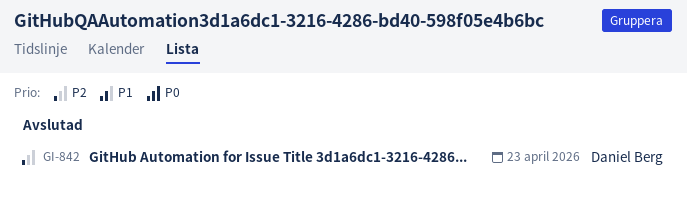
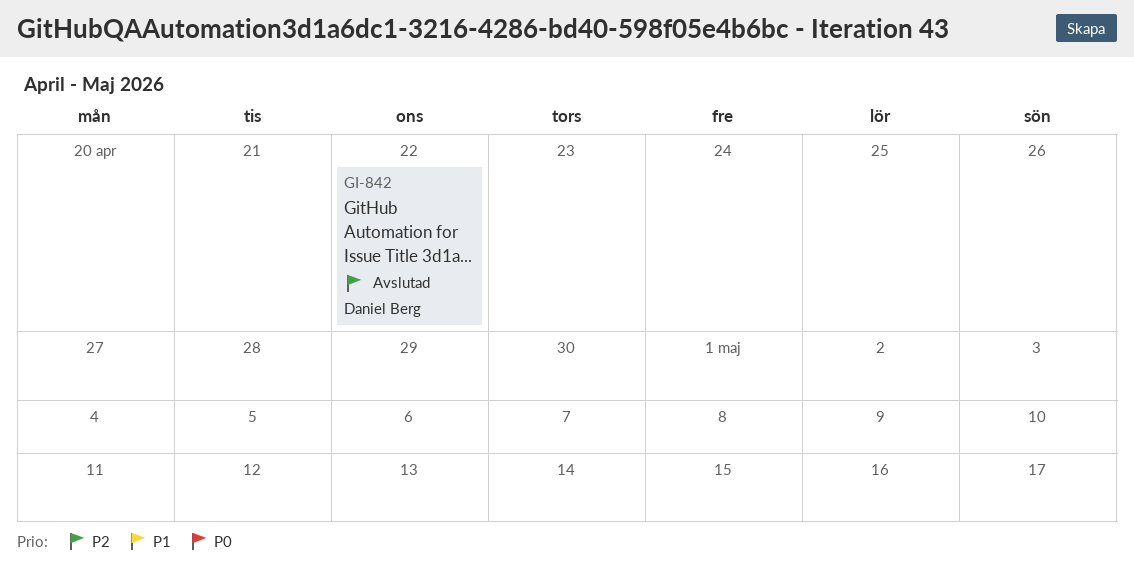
GI-842, due: Apr 23 -> Apr 22

